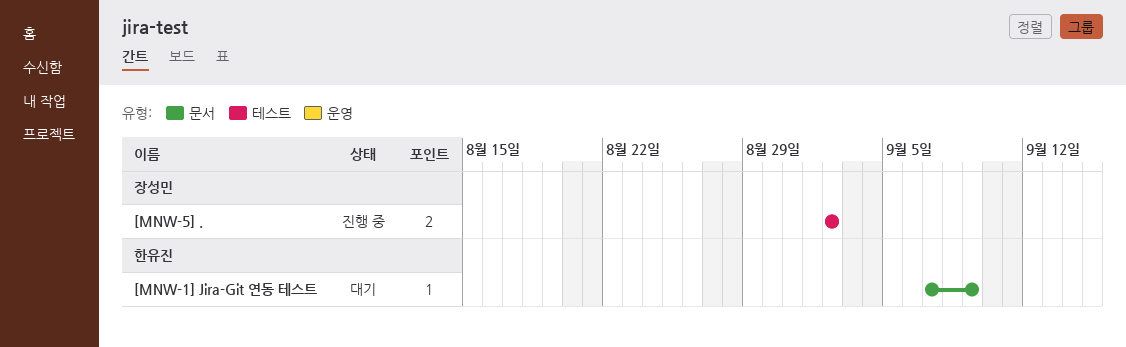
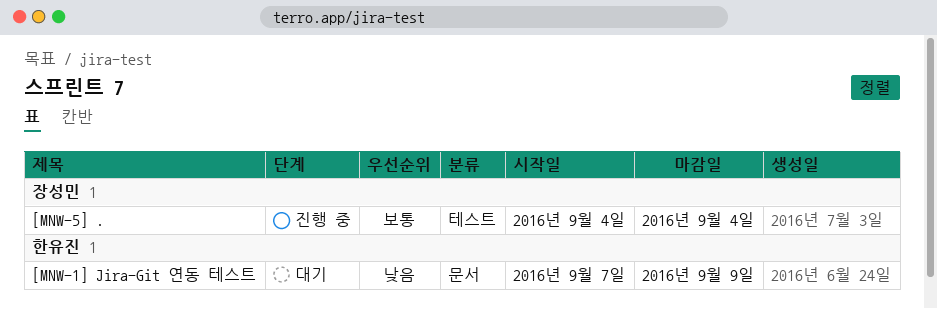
[MNW-5] ., start: Sep 2 -> Sep 4
[MNW-5] ., due: Sep 2 -> Sep 4

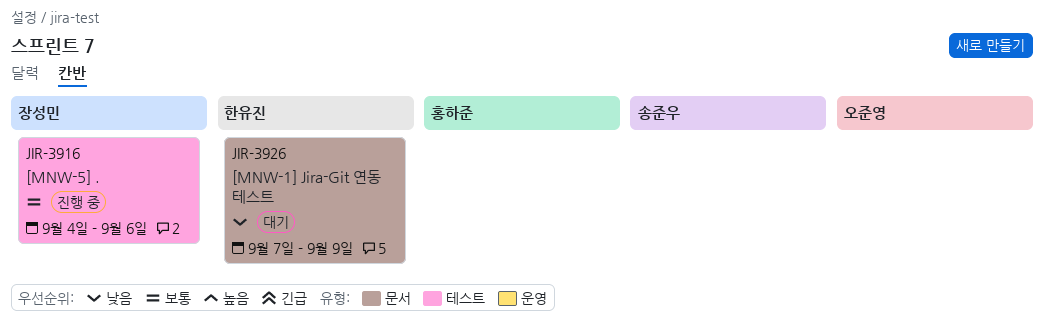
[MNW-5] ., due: Sep 4 -> Sep 6

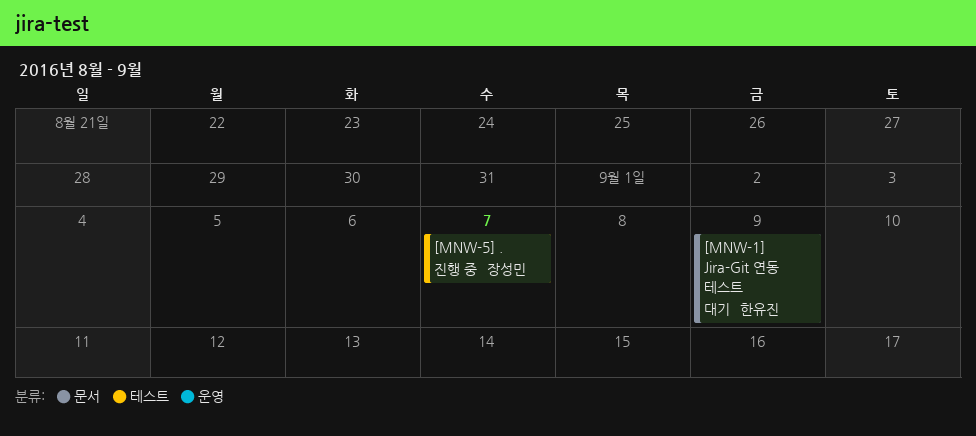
[MNW-5] ., due: Sep 6 -> Sep 7

